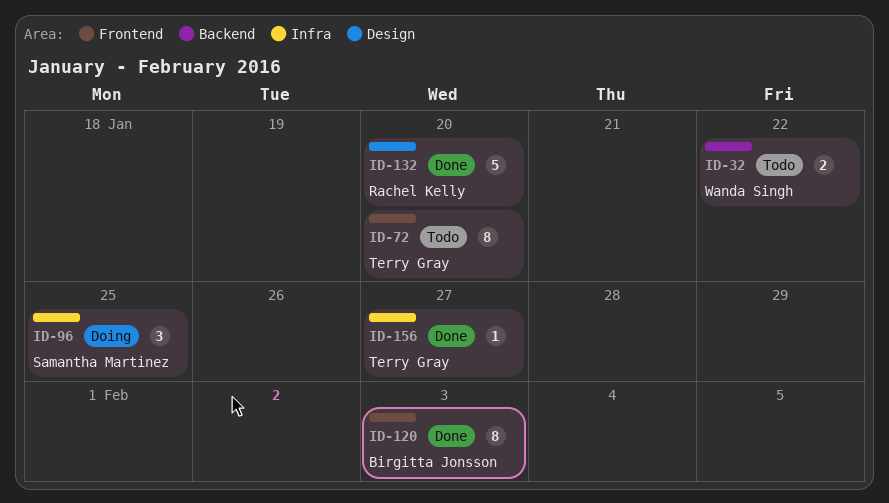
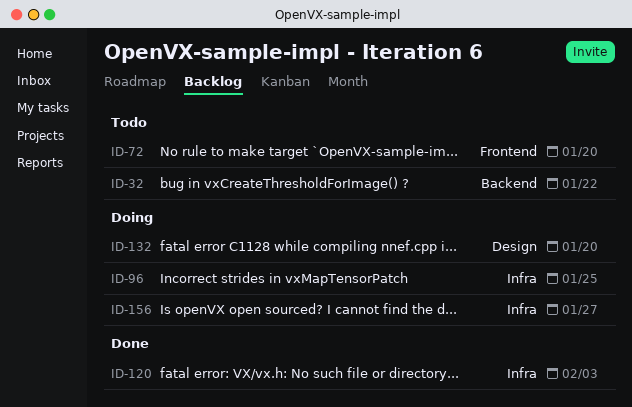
ID-120, label: Frontend -> Infra
ID-132, status: Done -> Doing
ID-156, status: Done -> Doing

